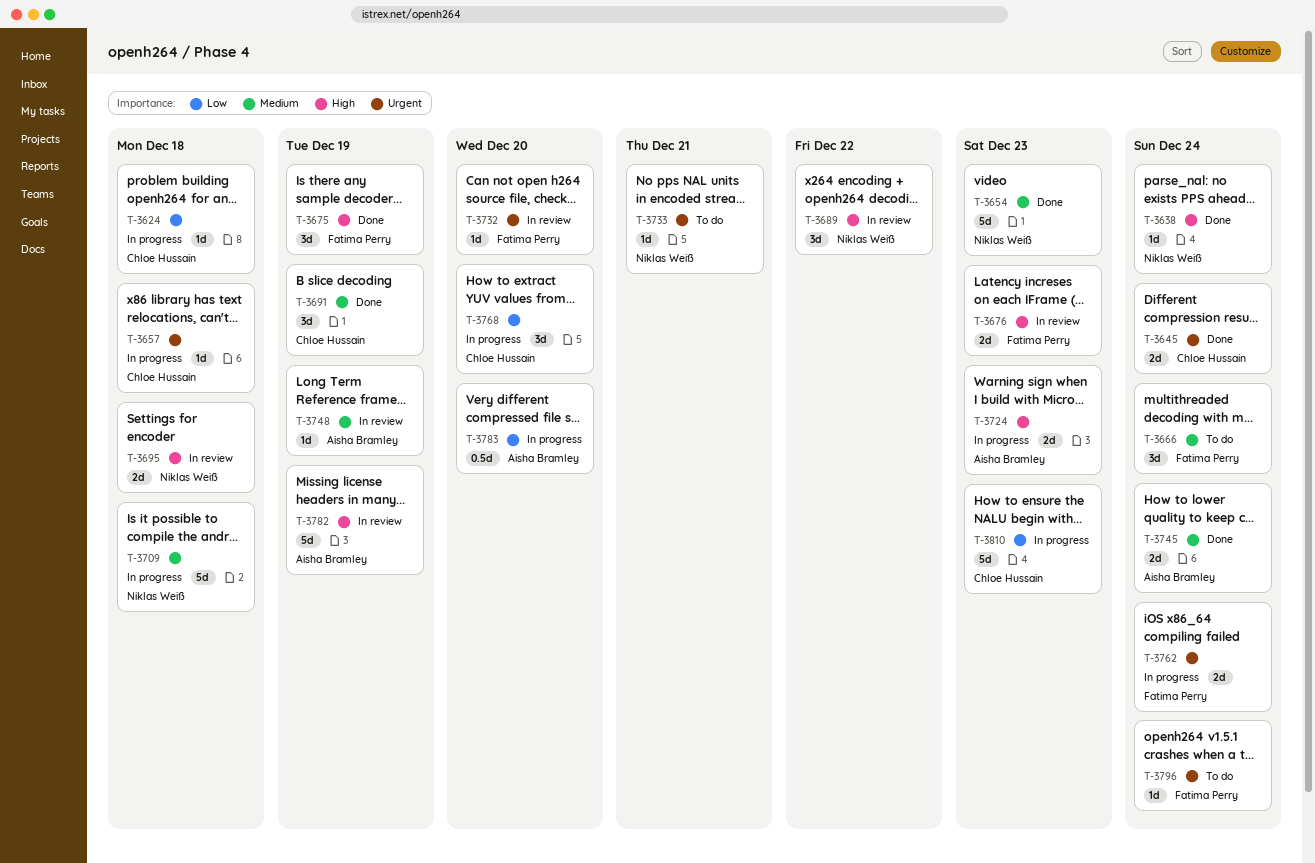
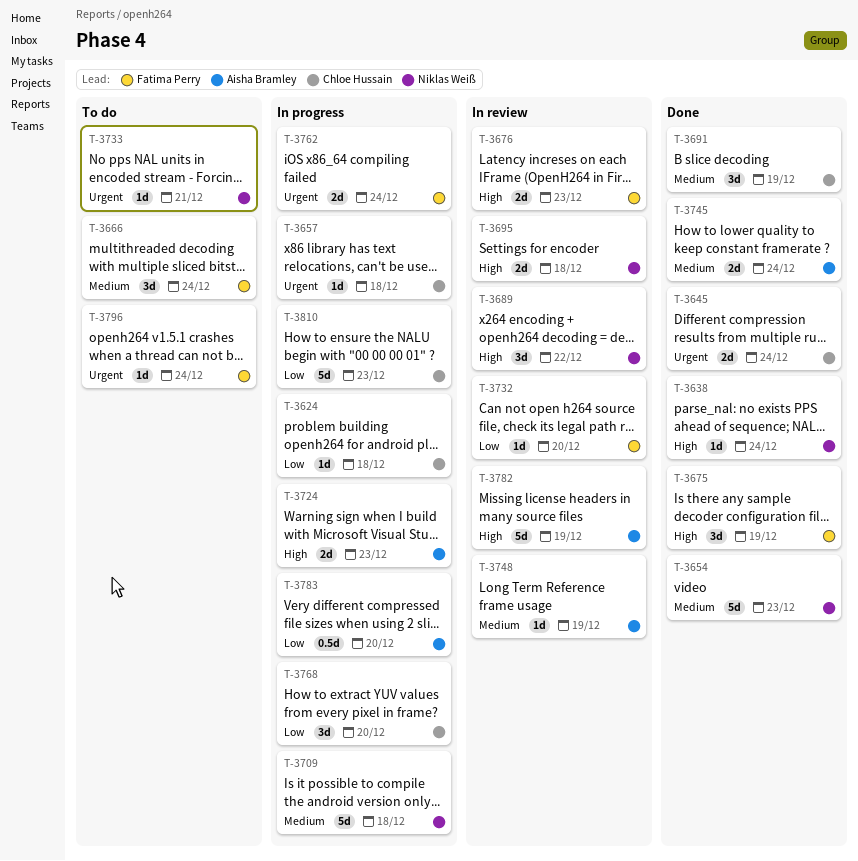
T-3732, priority: Urgent -> Low

